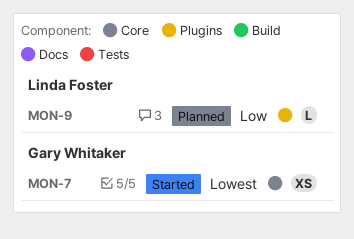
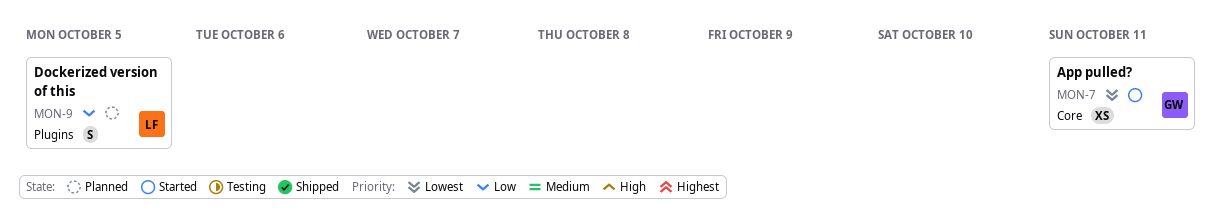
MON-9, estimate: L -> S

